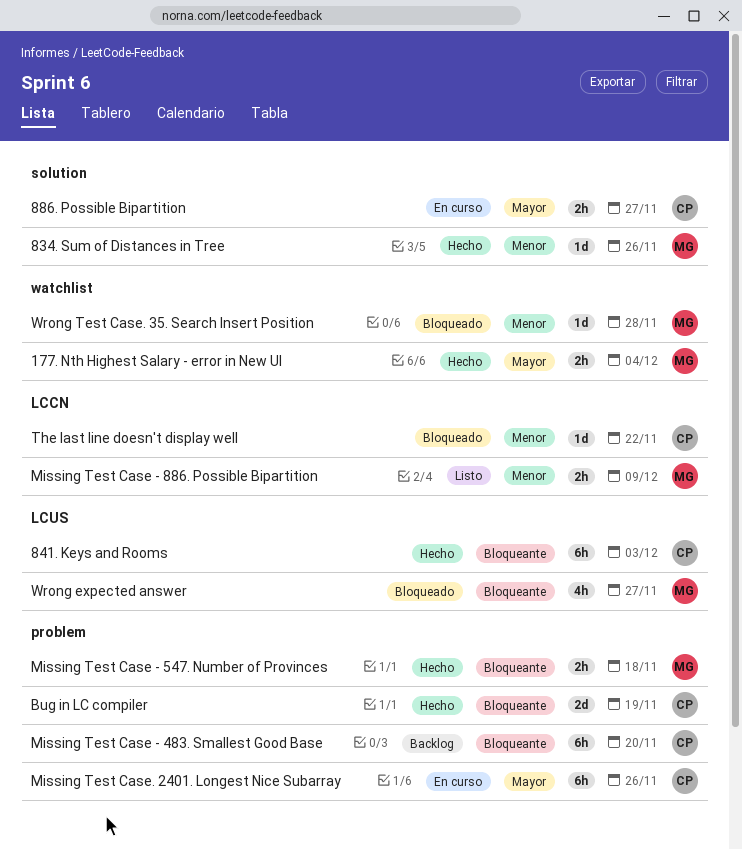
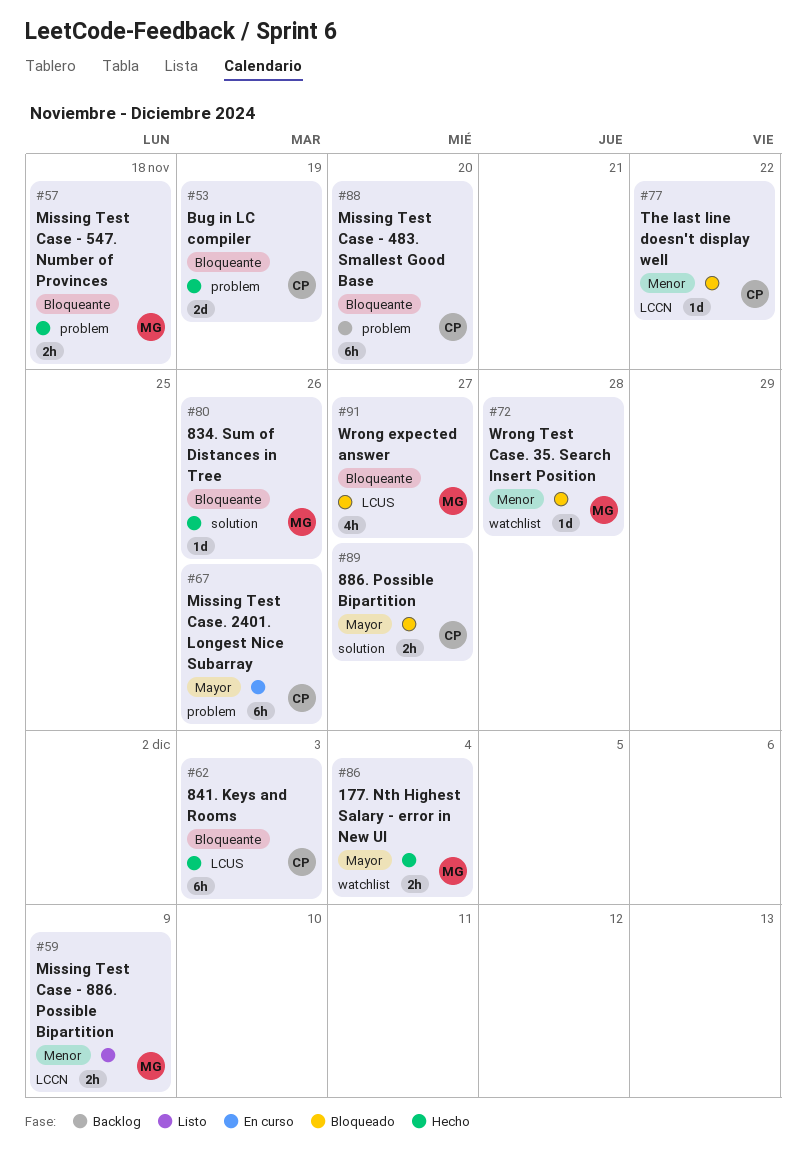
834. Sum of Distances in Tree, priority: Menor -> Bloqueante
886. Possible Bipartition, status: En curso -> Bloqueado

